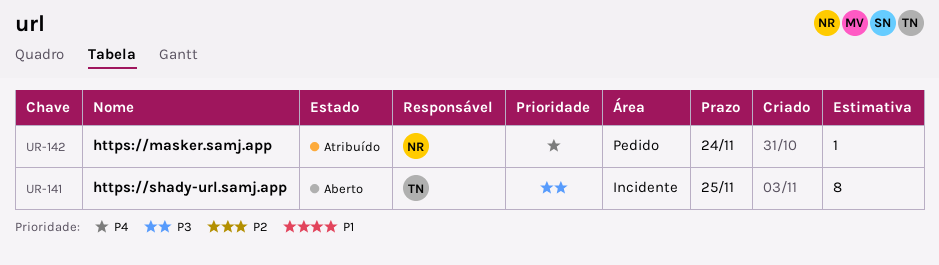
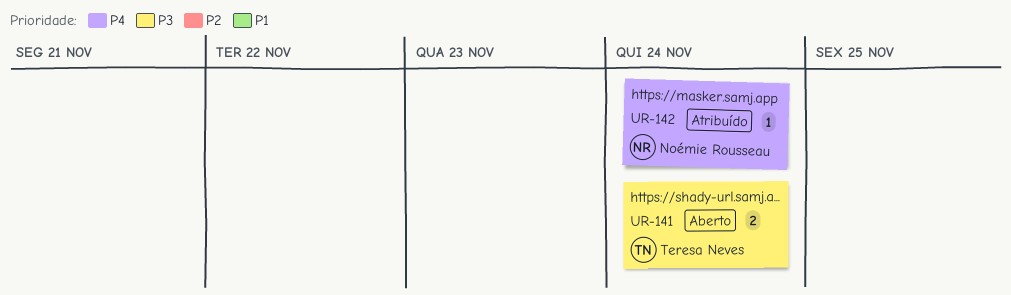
UR-141, estimate: 8 -> 2
UR-141, due: Nov 25 -> Nov 24

